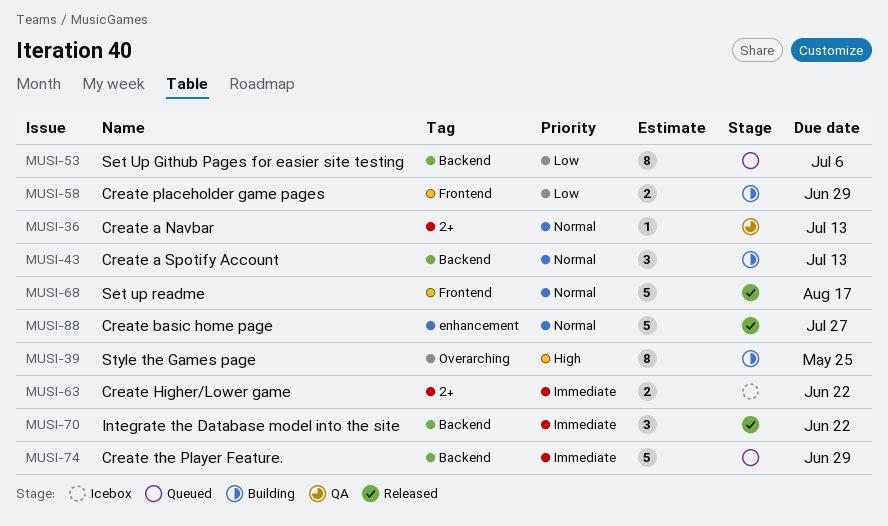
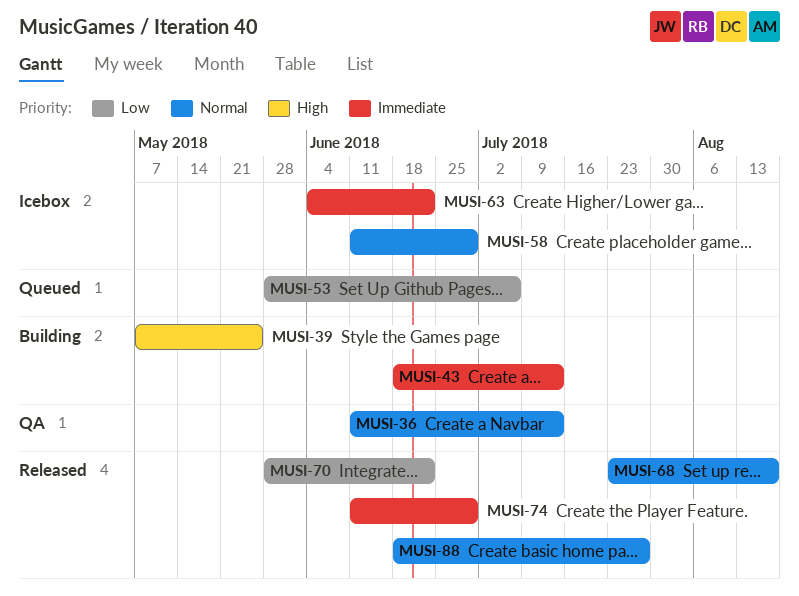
MUSI-43, priority: Normal -> Immediate
MUSI-58, status: Building -> Icebox
MUSI-58, priority: Low -> Normal
MUSI-70, priority: Immediate -> Low
MUSI-74, status: Queued -> Released

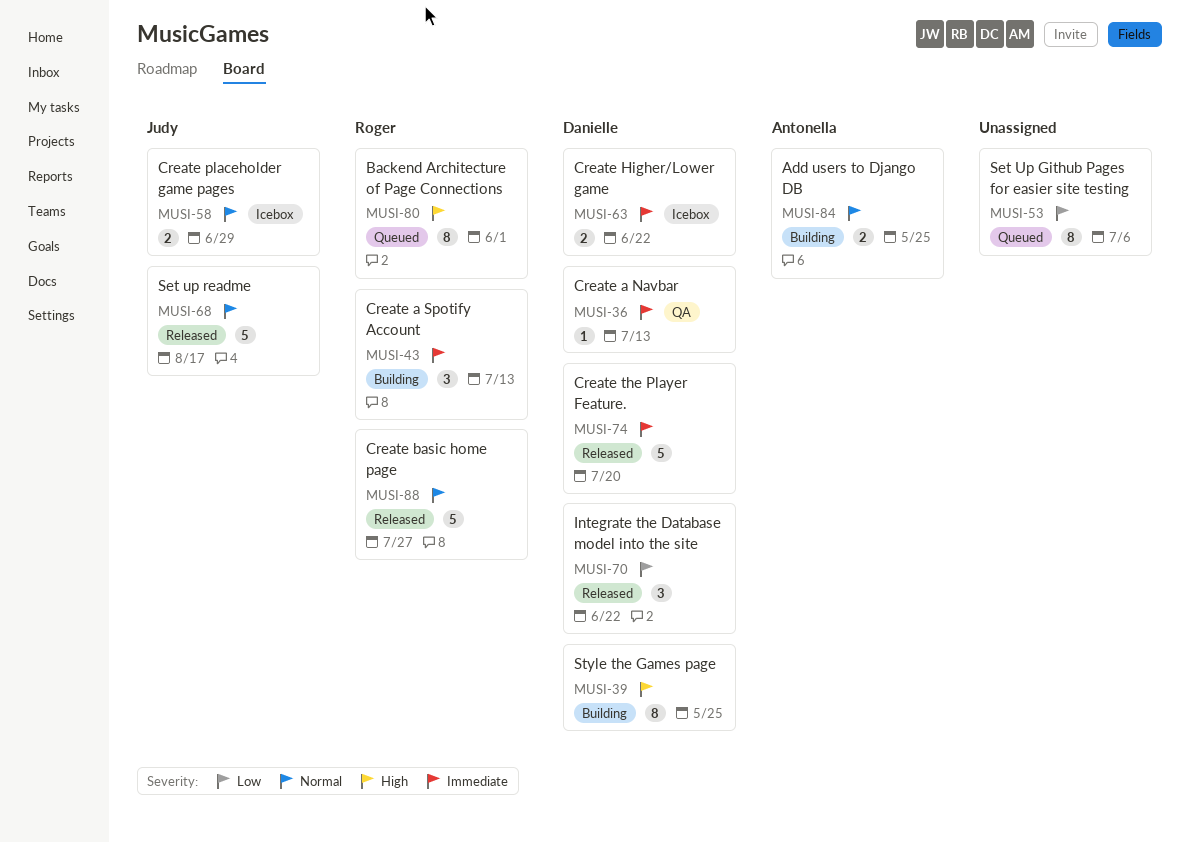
MUSI-36, priority: Normal -> Immediate
MUSI-74, due: Jun 29 -> Jul 20
MUSI-80: none -> present
MUSI-84: none -> present

